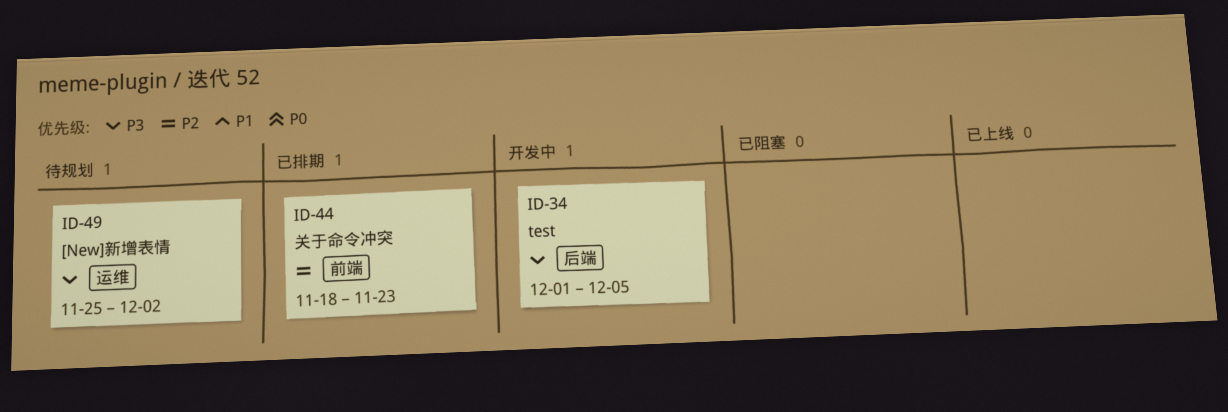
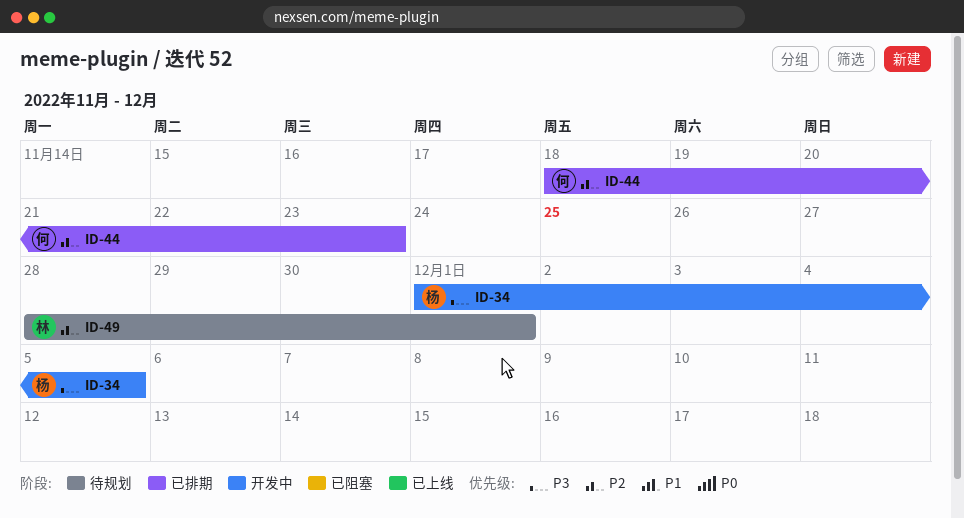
ID-49, priority: P3 -> P2
ID-49, start: Nov 25 -> Nov 28
ID-49, due: Dec 2 -> Dec 1

